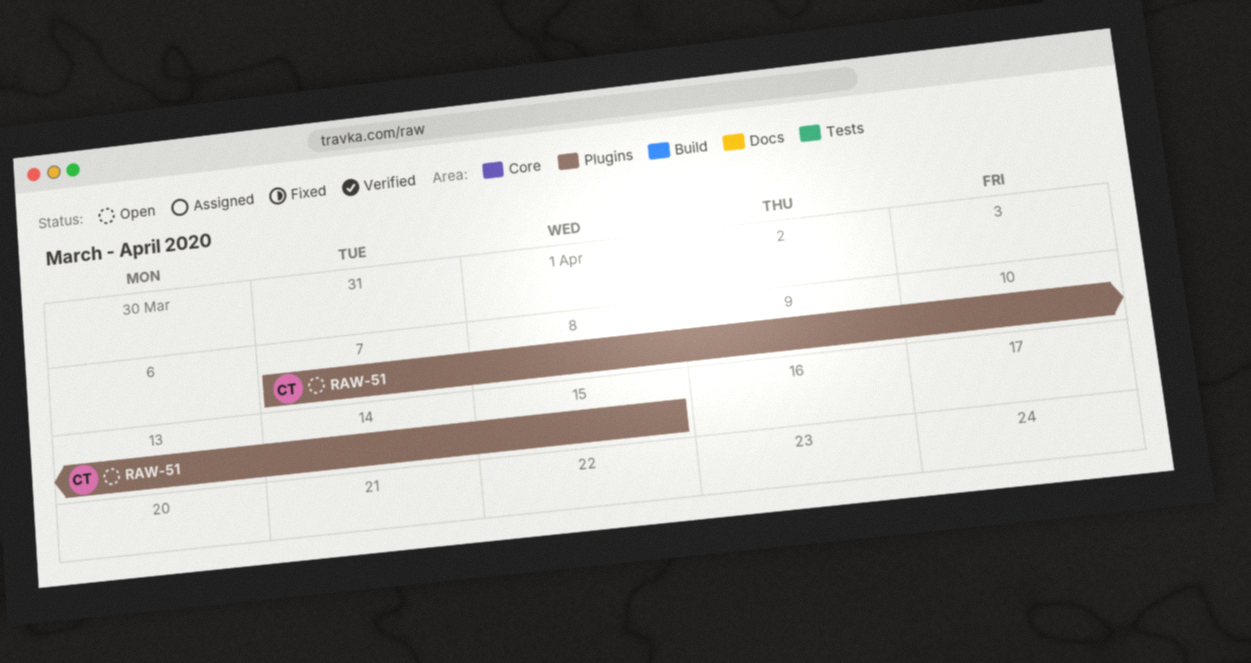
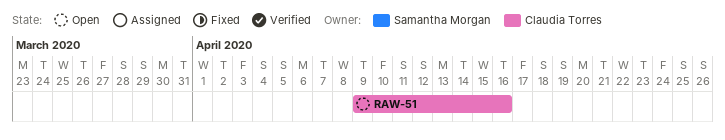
RAW-51, start: Apr 7 -> Apr 9
RAW-51, due: Apr 15 -> Apr 16

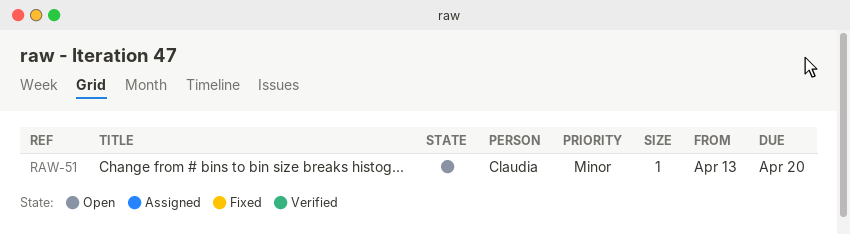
RAW-51, start: Apr 9 -> Apr 13
RAW-51, due: Apr 16 -> Apr 20

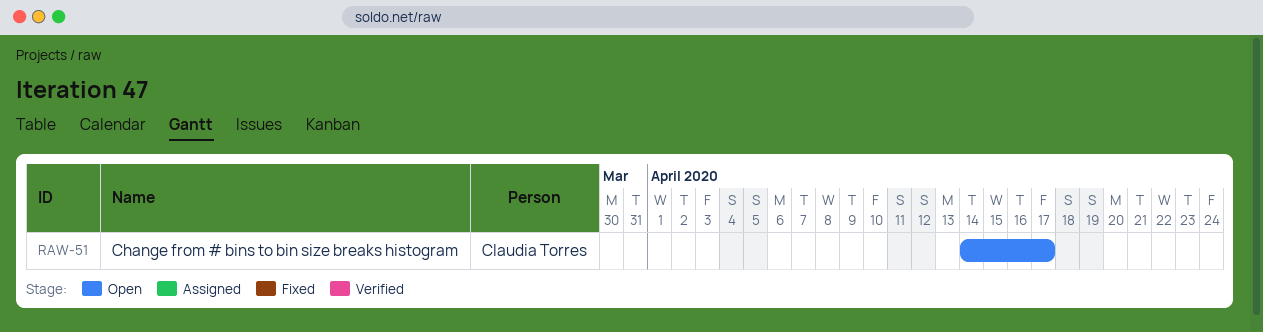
RAW-51, start: Apr 13 -> Apr 14
RAW-51, due: Apr 20 -> Apr 17

